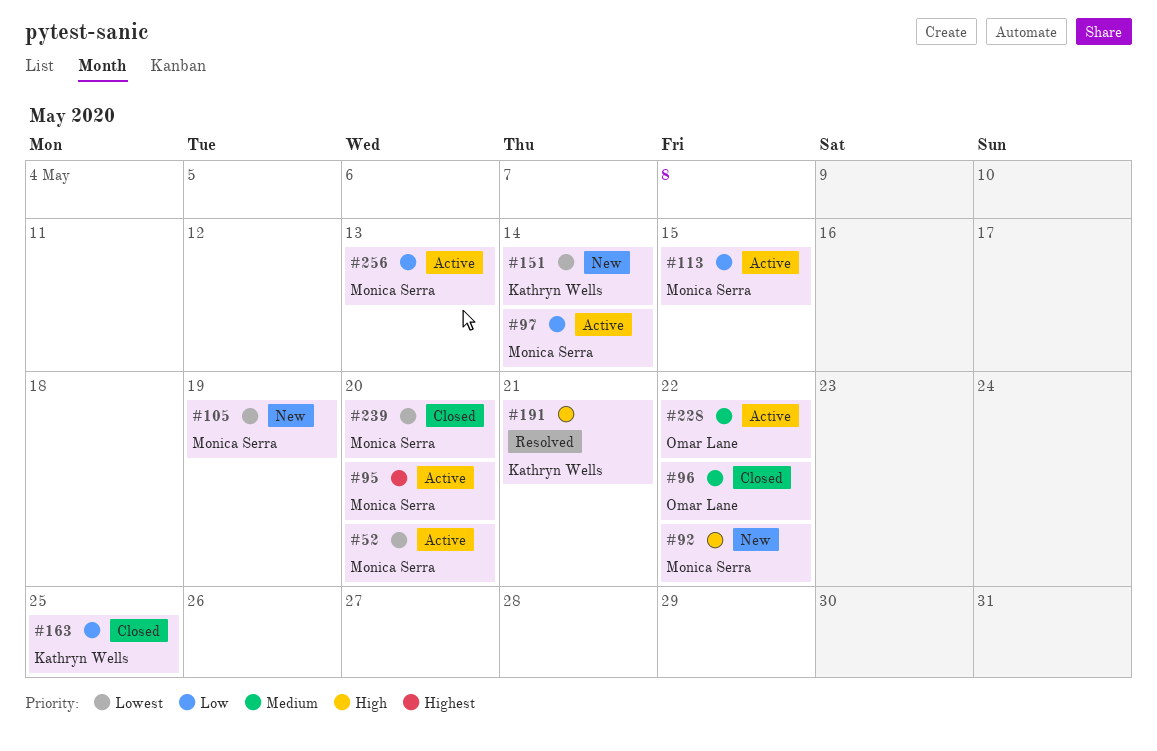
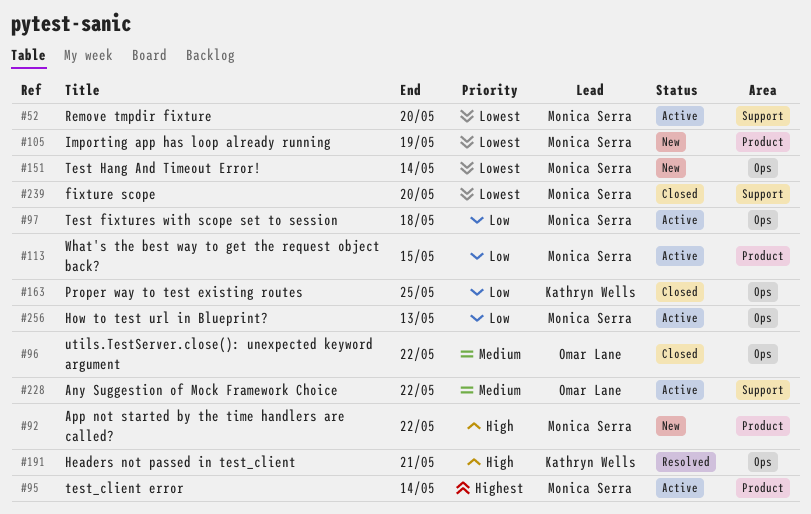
#95, due: May 20 -> May 14
#97, due: May 14 -> May 18
#151, owner: Kathryn Wells -> Monica Serra

